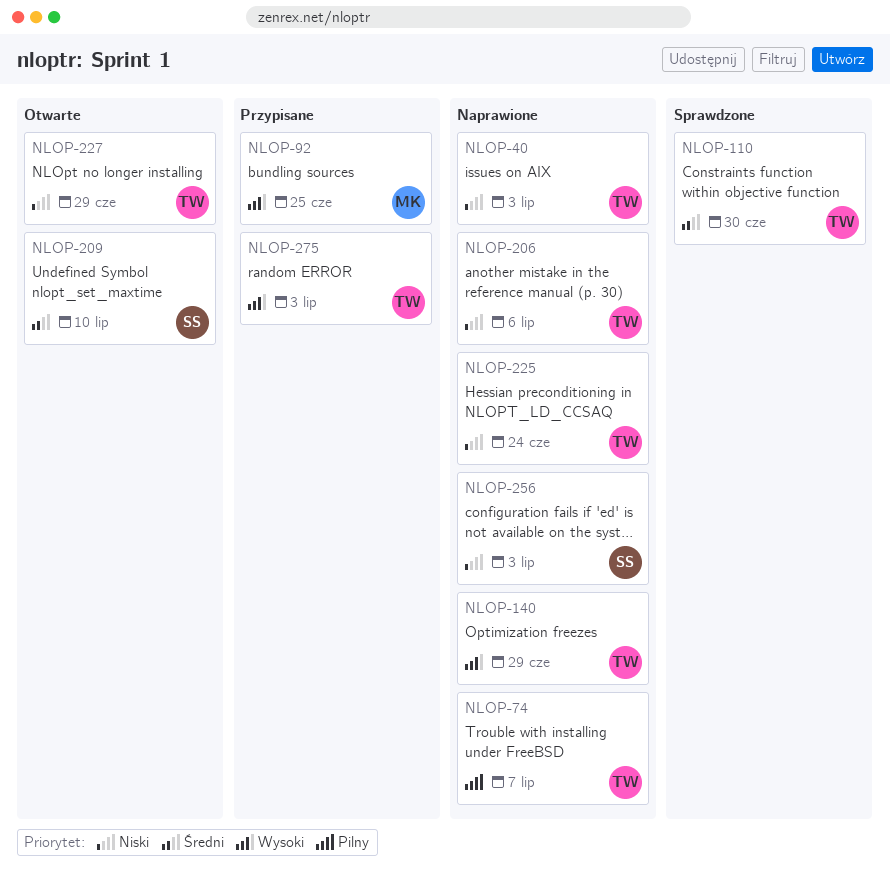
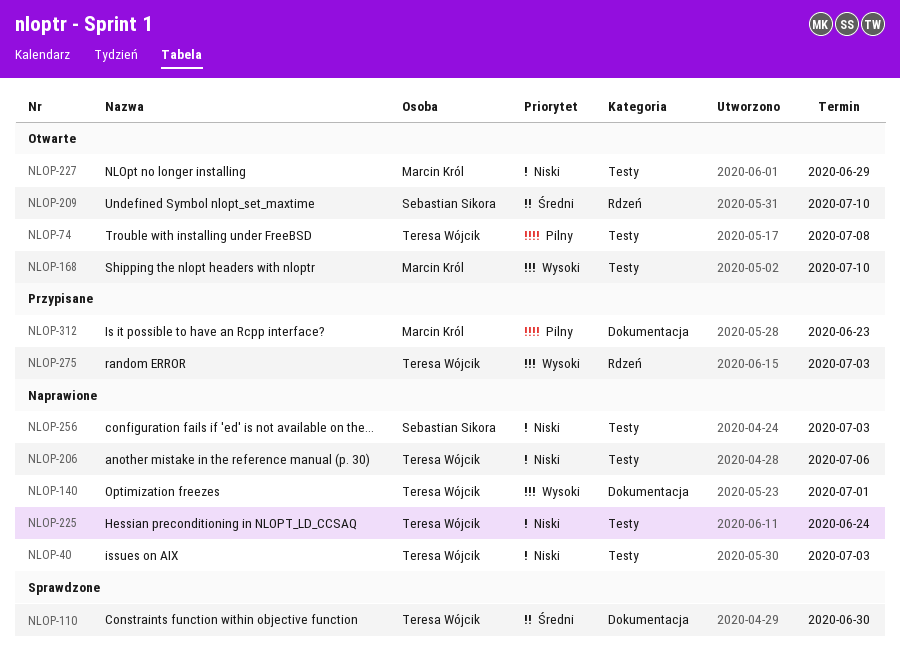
NLOP-74, status: Naprawione -> Otwarte
NLOP-74, due: Jul 7 -> Jul 8
NLOP-92: present -> none
NLOP-140, due: Jun 29 -> Jul 1
NLOP-168: none -> present
NLOP-227, owner: Teresa Wójcik -> Marcin Król
NLOP-312: none -> present

